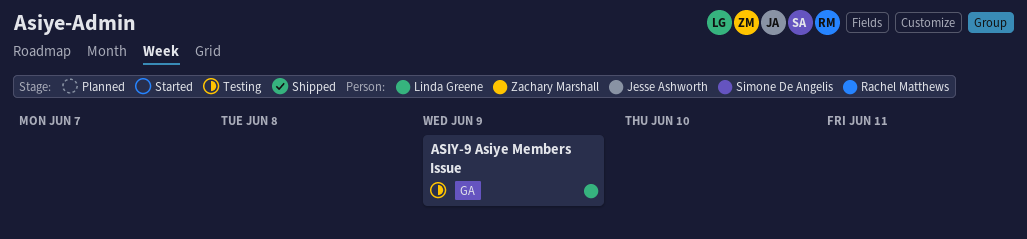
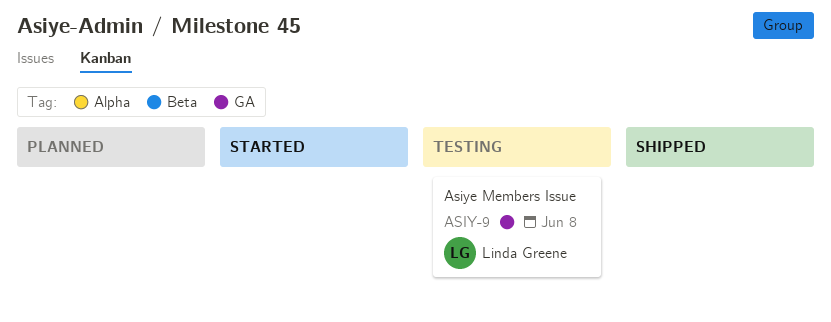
ASIY-9, due: Jun 9 -> Jun 8

